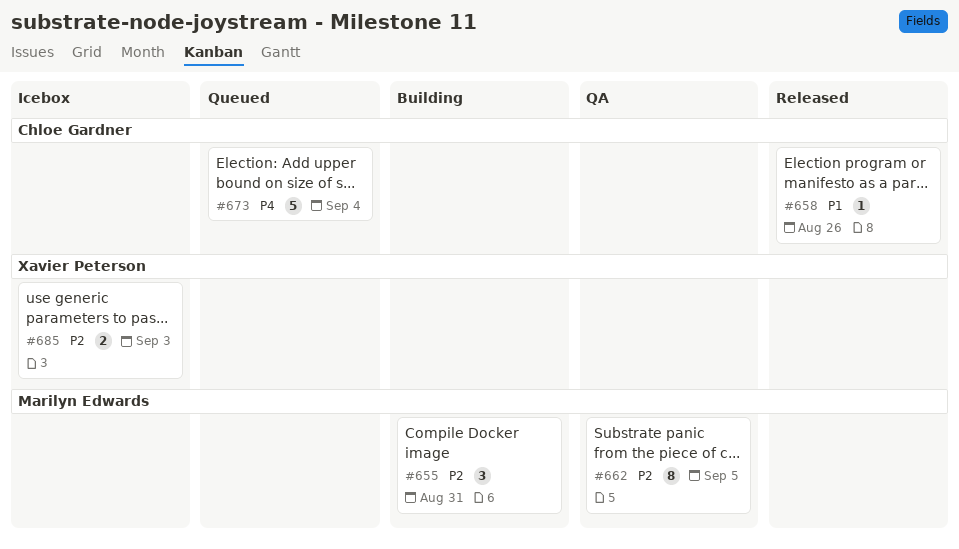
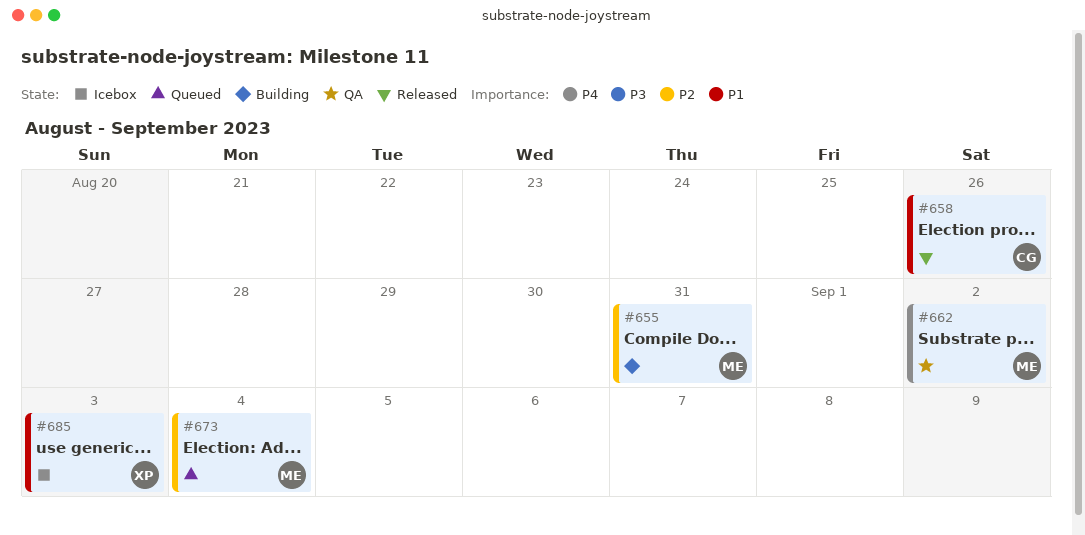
#662, priority: P2 -> P4
#662, due: Sep 5 -> Sep 2
#673, owner: Chloe Gardner -> Marilyn Edwards
#673, priority: P4 -> P2
#685, priority: P2 -> P1

